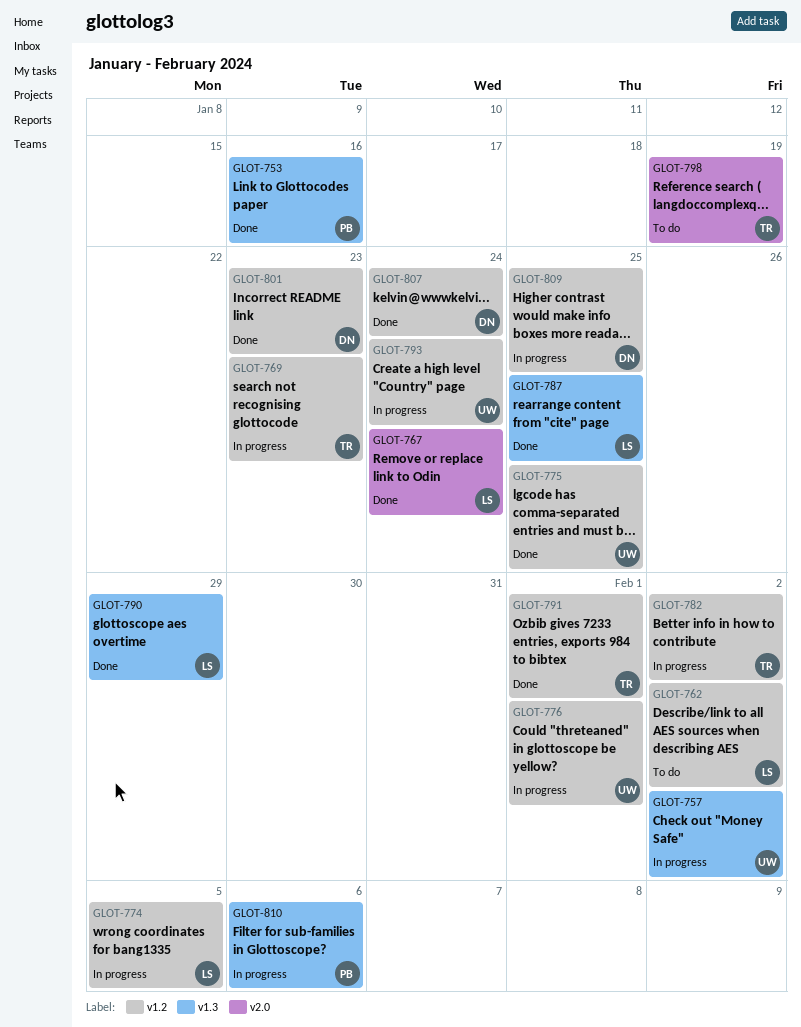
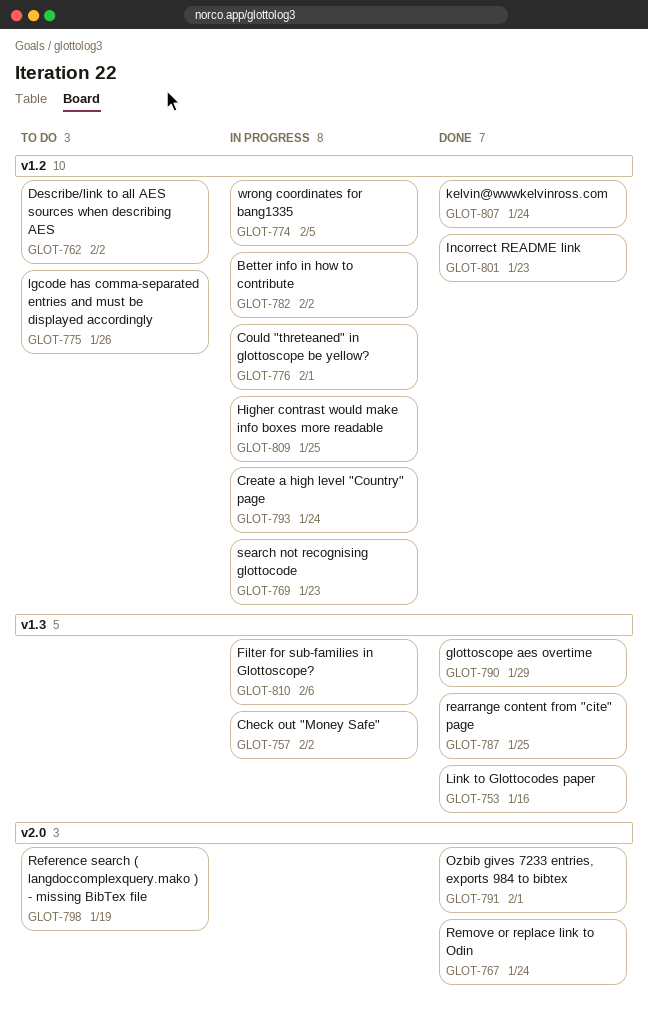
GLOT-775, status: Done -> To do
GLOT-775, due: Jan 25 -> Jan 26
GLOT-791, label: v1.2 -> v2.0

